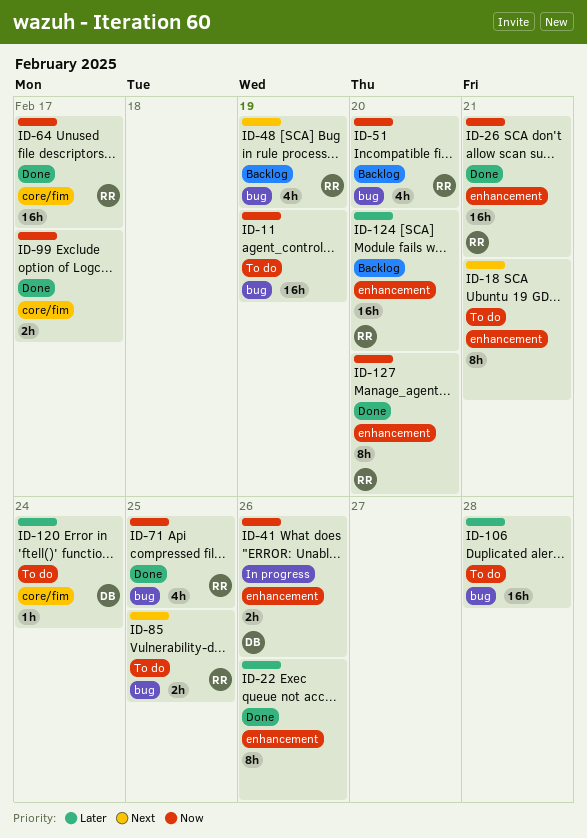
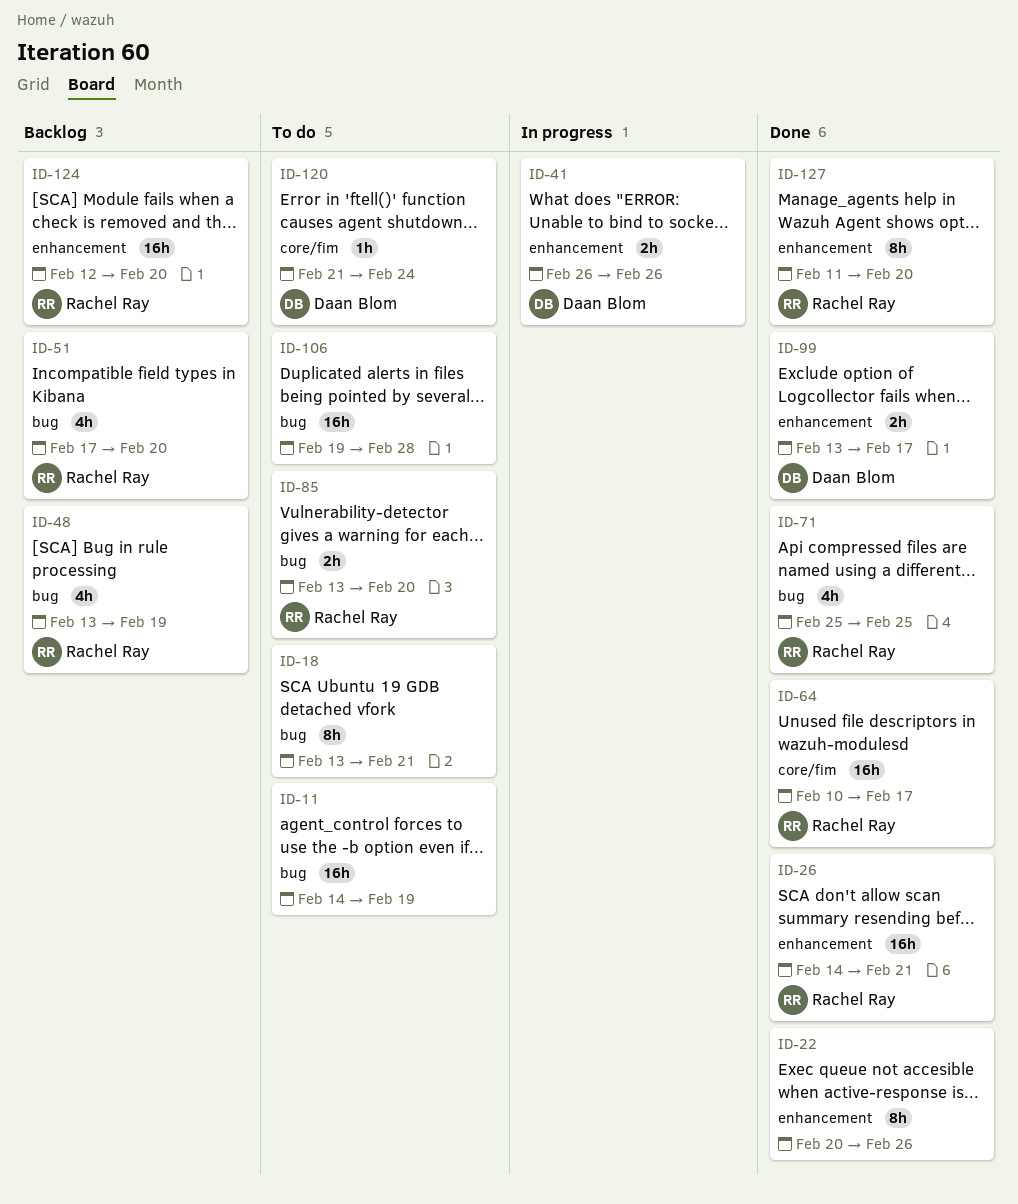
ID-18, label: enhancement -> bug
ID-85, due: Feb 25 -> Feb 20
ID-99, owner: none -> Daan Blom
ID-99, label: core/fim -> enhancement

